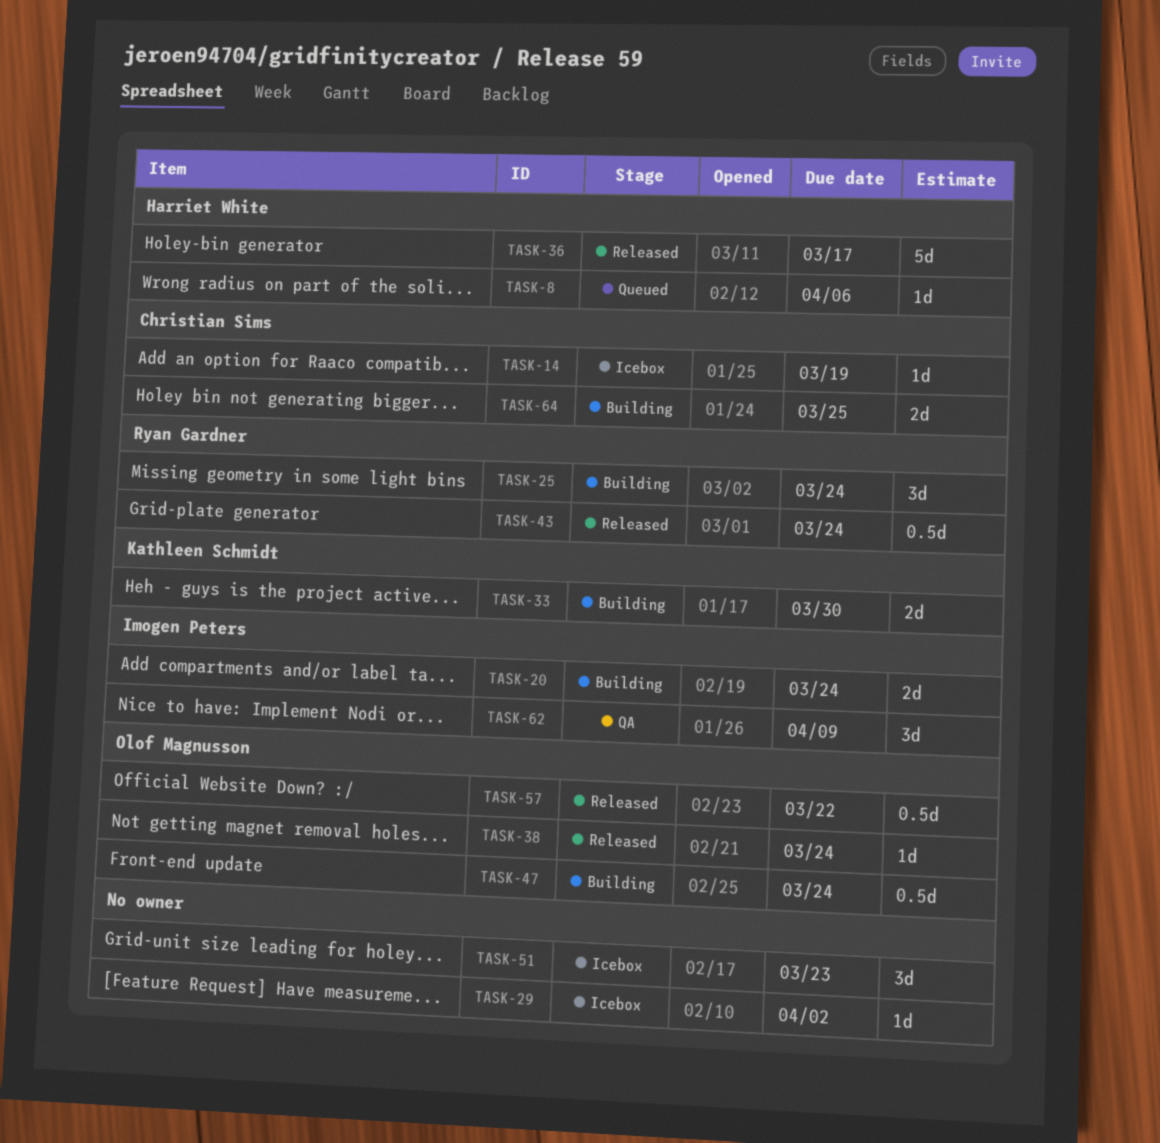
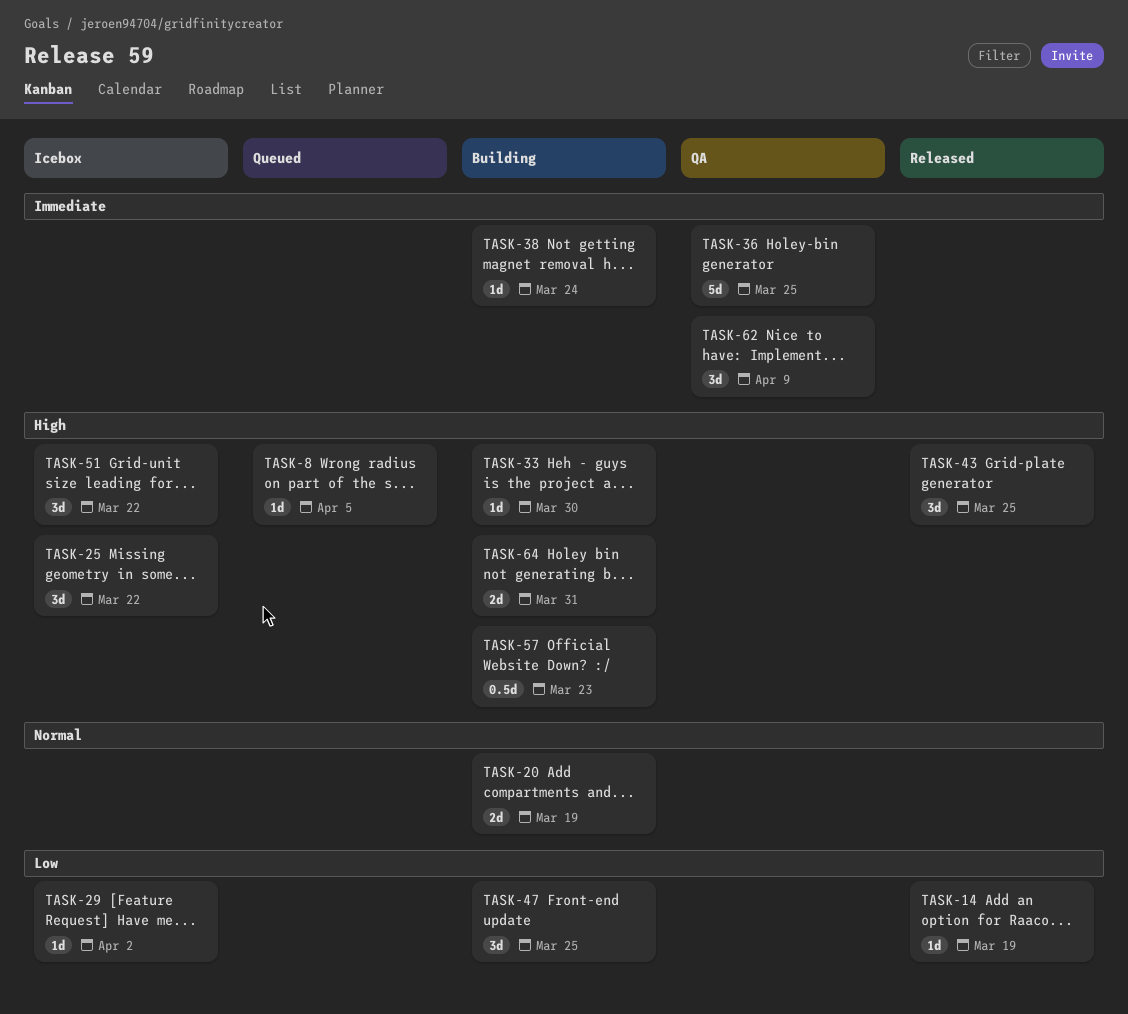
TASK-8, due: Apr 6 -> Apr 5
TASK-14, status: Icebox -> Released
TASK-20, due: Mar 24 -> Mar 19
TASK-25, status: Building -> Icebox
TASK-25, due: Mar 24 -> Mar 22
TASK-33, estimate: 2d -> 1d
TASK-36, status: Released -> QA
TASK-36, due: Mar 17 -> Mar 25
TASK-38, status: Released -> Building
TASK-43, estimate: 0.5d -> 3d
TASK-43, due: Mar 24 -> Mar 25
TASK-47, estimate: 0.5d -> 3d
TASK-47, due: Mar 24 -> Mar 25
TASK-51, due: Mar 23 -> Mar 22
TASK-57, status: Released -> Building
TASK-57, due: Mar 22 -> Mar 23
TASK-64, due: Mar 25 -> Mar 31

